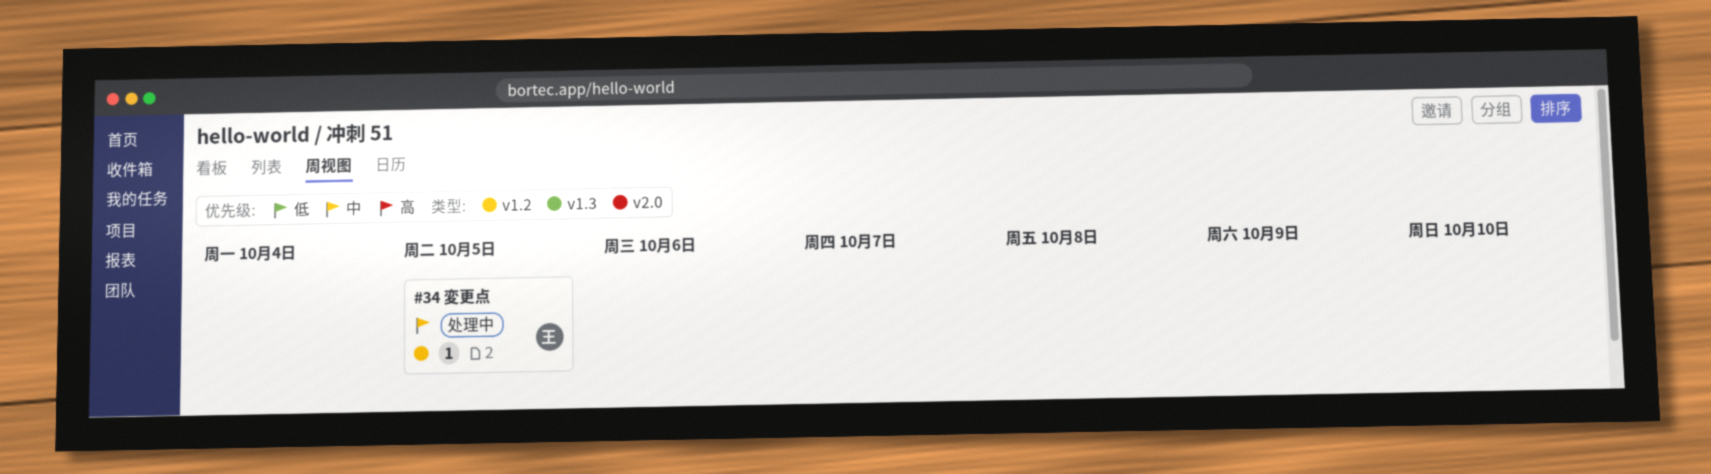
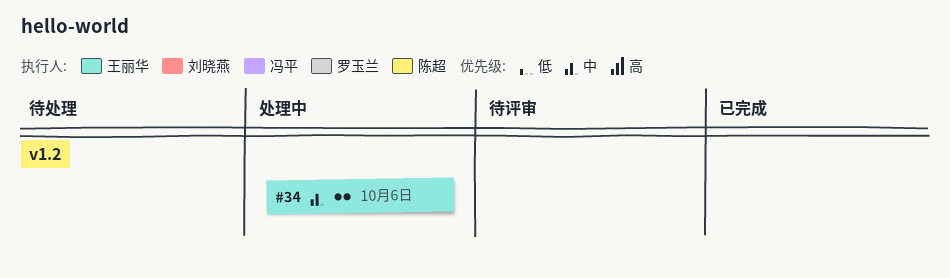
#34, estimate: 1 -> 2
#34, due: Oct 5 -> Oct 6

